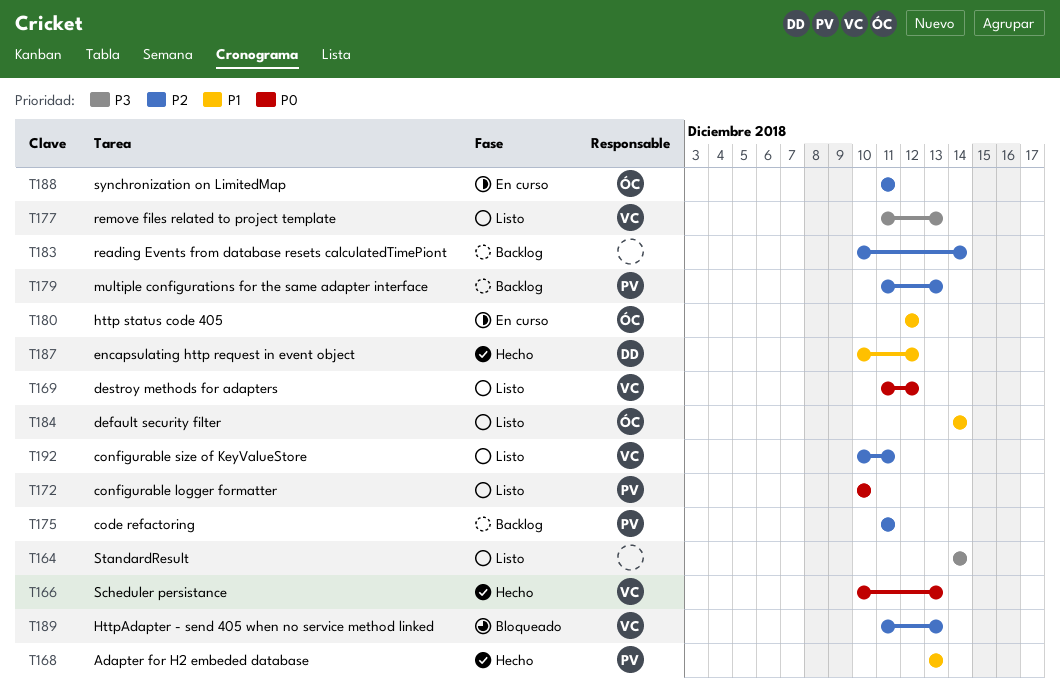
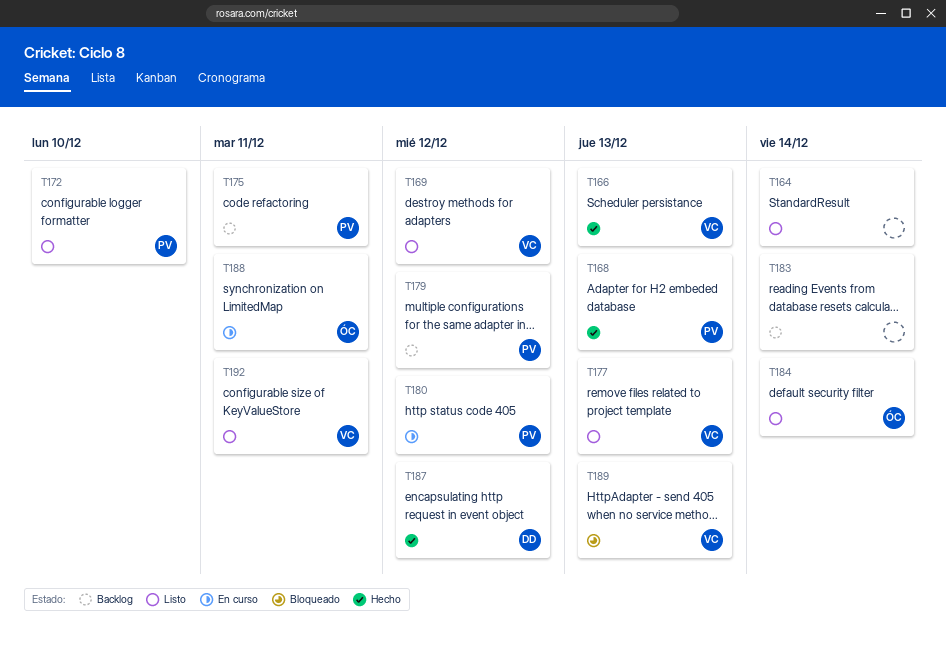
T179, due: Dec 13 -> Dec 12
T180, owner: ÓC -> PV

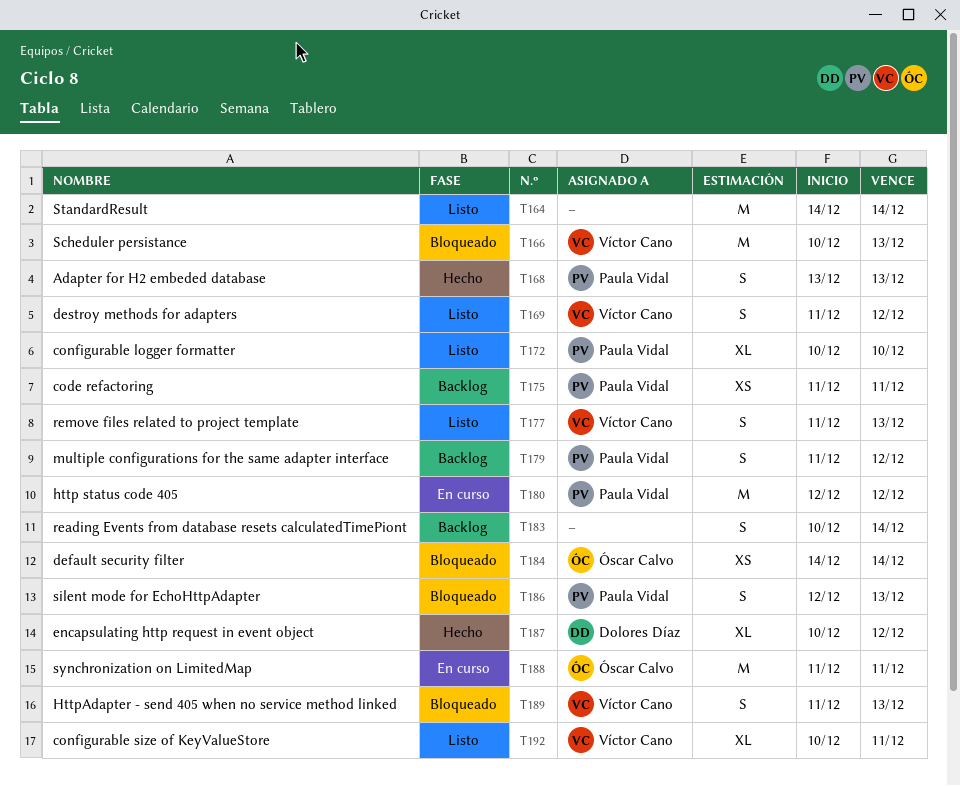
T166, status: Hecho -> Bloqueado
T184, status: Listo -> Bloqueado
T186: none -> present

